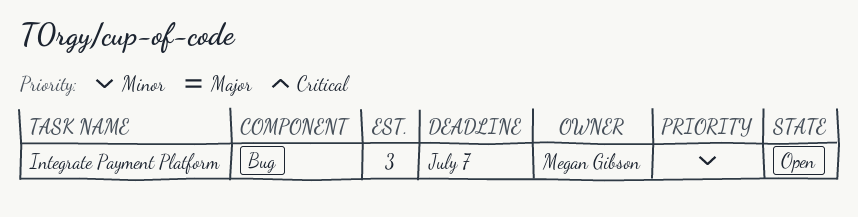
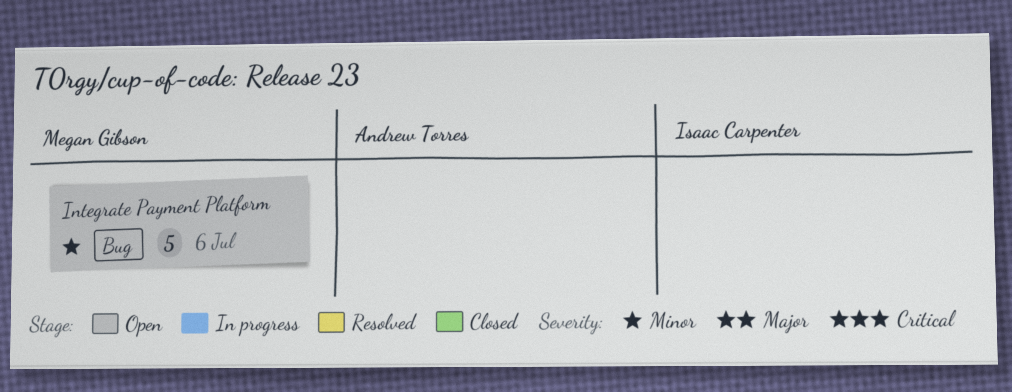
Integrate Payment Platform, estimate: 3 -> 5
Integrate Payment Platform, due: Jul 7 -> Jul 6

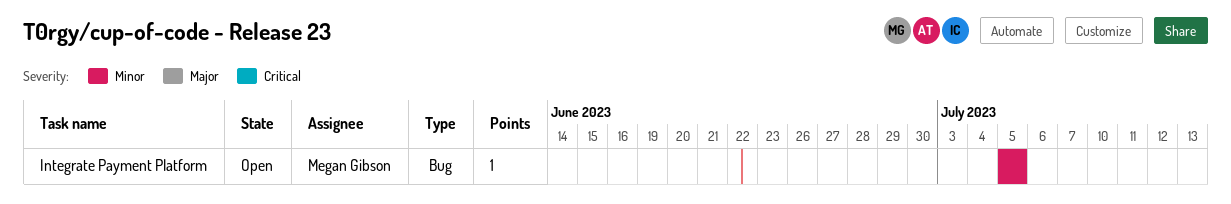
Integrate Payment Platform, estimate: 5 -> 1
Integrate Payment Platform, due: Jul 6 -> Jul 5

